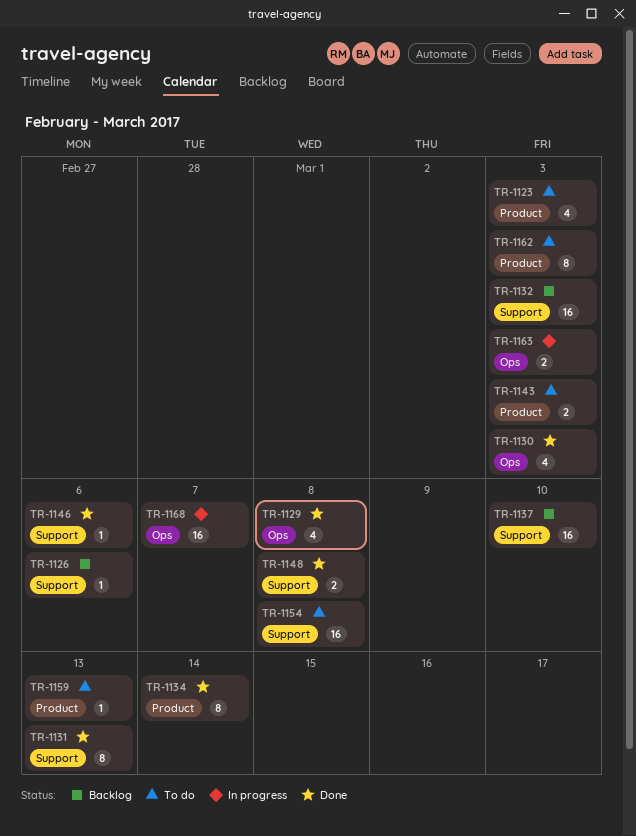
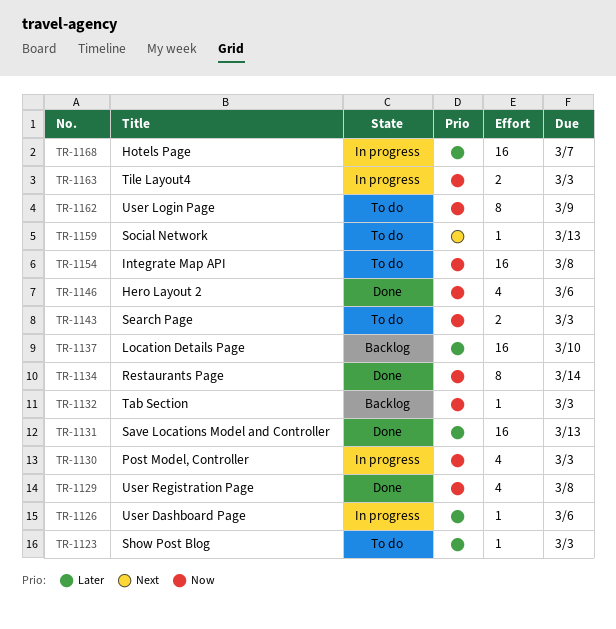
TR-1123, estimate: 4 -> 1
TR-1126, status: Backlog -> In progress
TR-1130, status: Done -> In progress
TR-1131, estimate: 8 -> 16
TR-1132, estimate: 16 -> 1
TR-1146, estimate: 1 -> 4
TR-1148: present -> none
TR-1162, due: Mar 3 -> Mar 9

